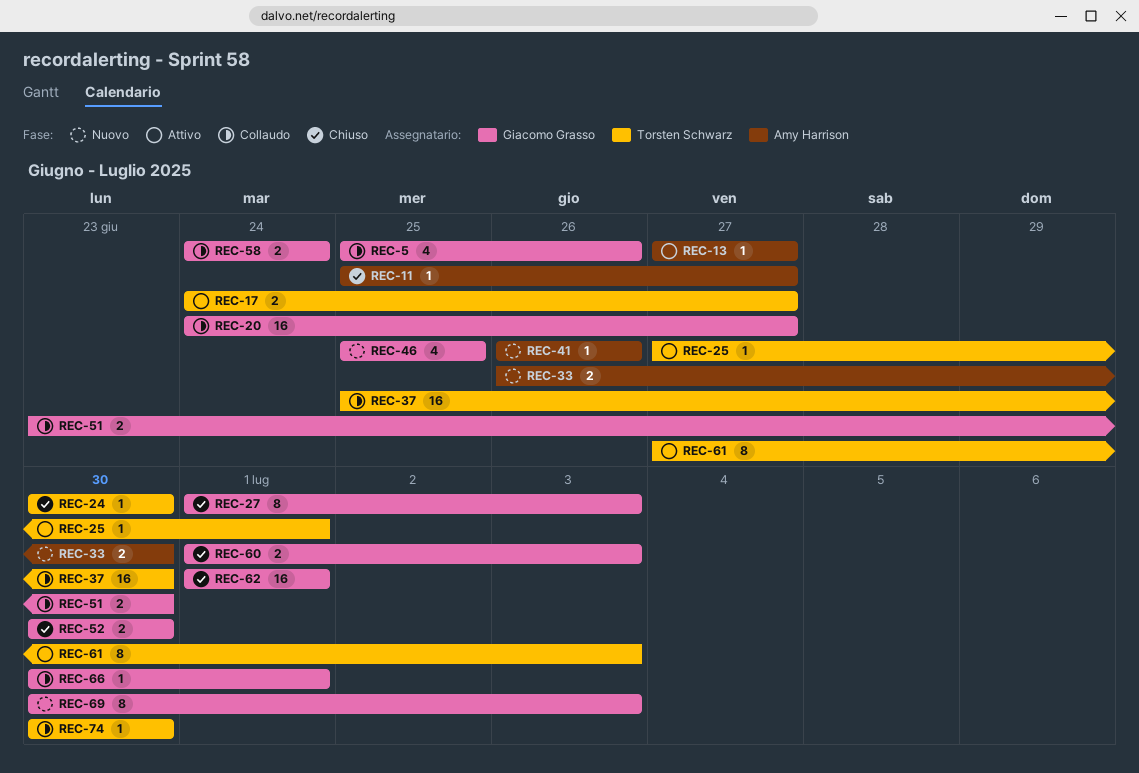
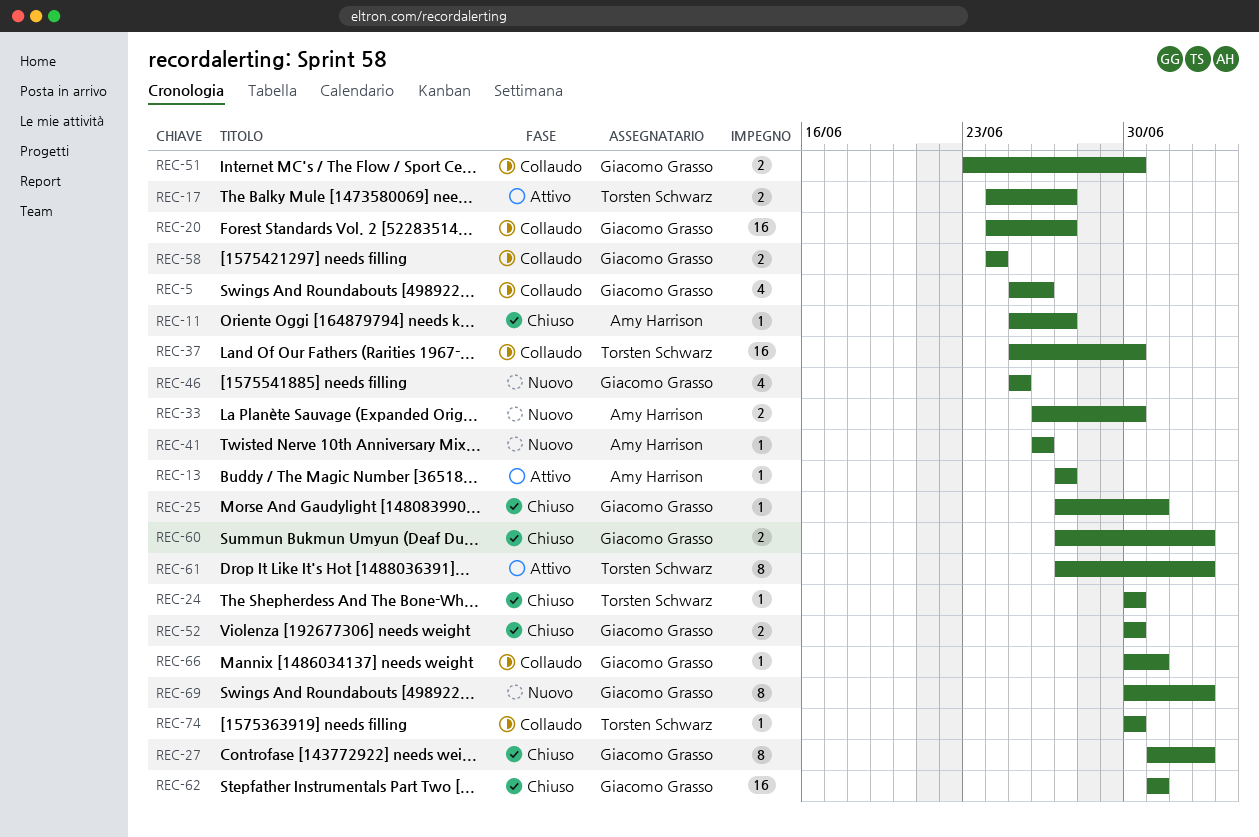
REC-25, status: Attivo -> Chiuso
REC-25, owner: Torsten Schwarz -> Giacomo Grasso
REC-60, start: Jul 1 -> Jun 27

